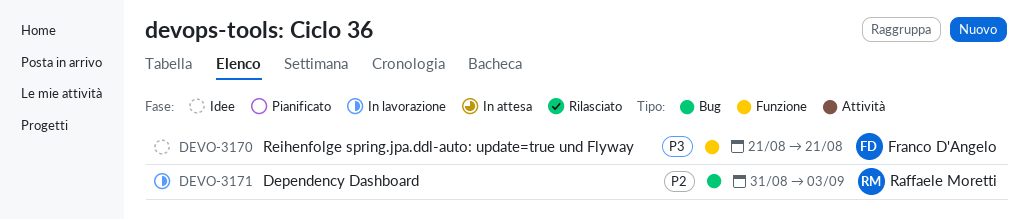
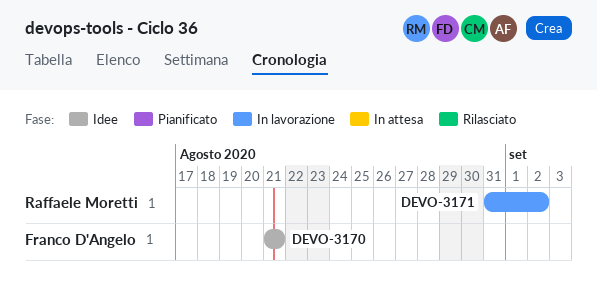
DEVO-3171, due: Sep 3 -> Sep 2

